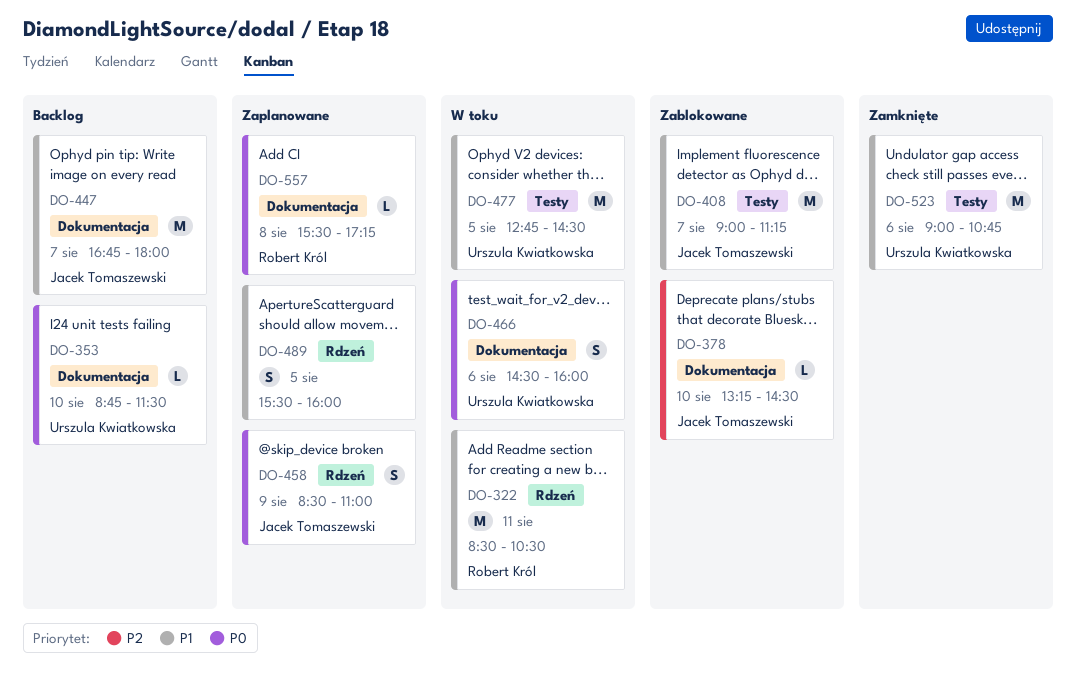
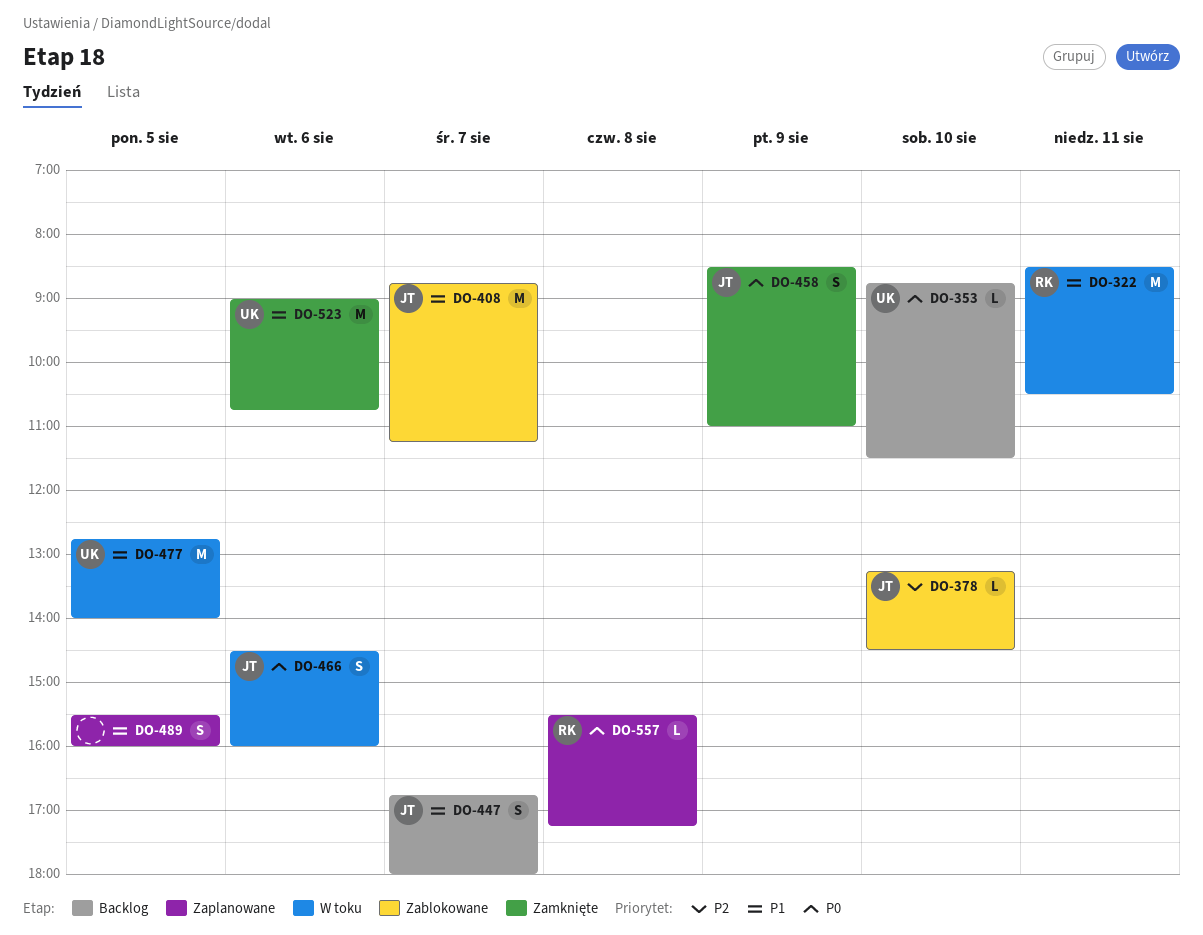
DO-408, begins: 09:00 -> 08:45
DO-447, estimate: M -> S
DO-458, status: Zaplanowane -> Zamknięte
DO-466, owner: Urszula Kwiatkowska -> Jacek Tomaszewski
DO-477, ends: 14:30 -> 14:00

